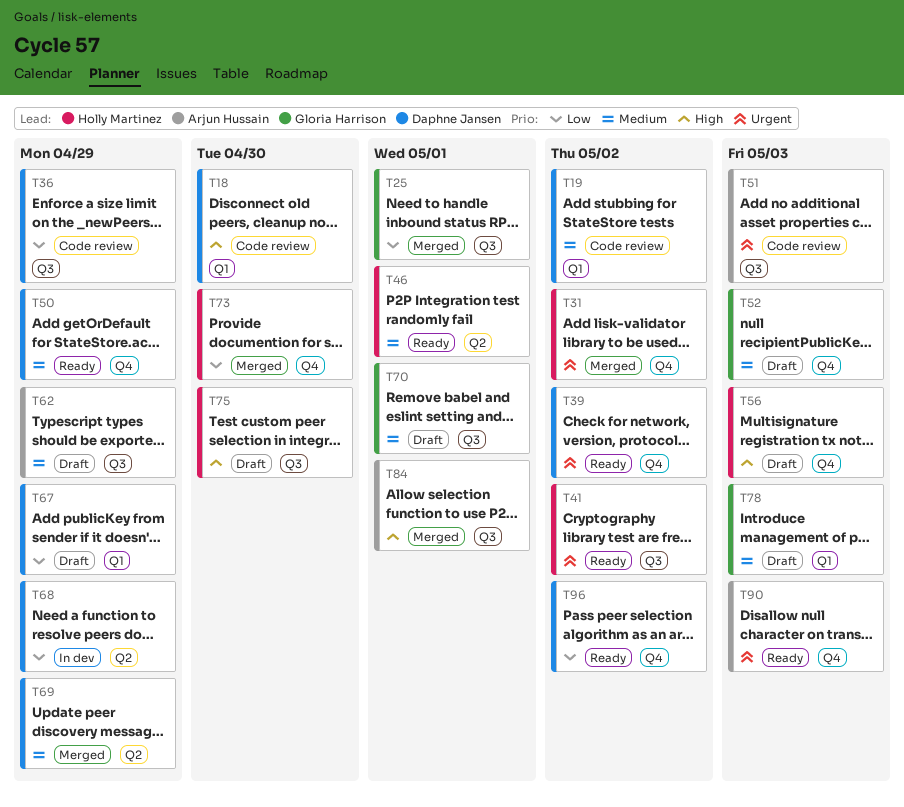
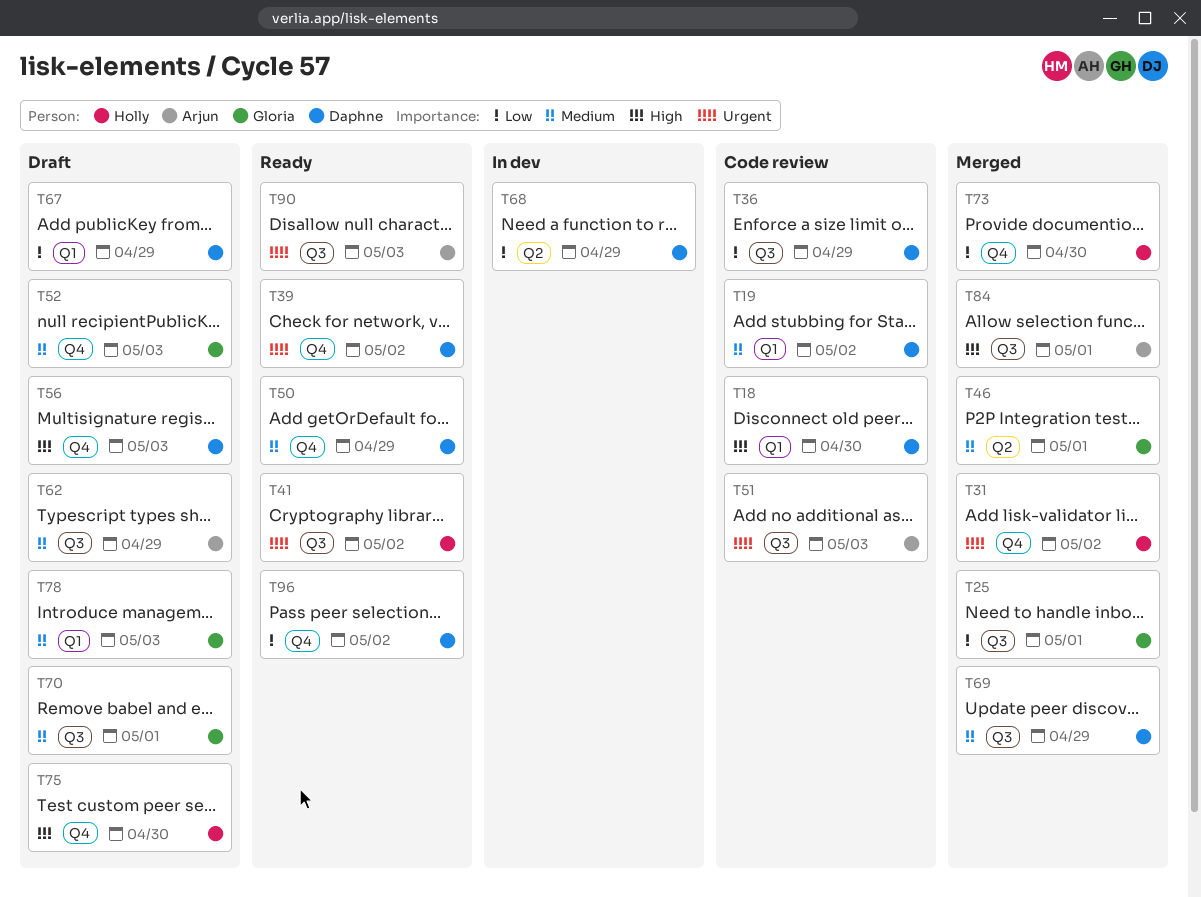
T46, status: Ready -> Merged
T46, owner: Holly Martinez -> Gloria Harrison
T56, owner: Holly Martinez -> Daphne Jansen
T69, label: Q2 -> Q3
T75, label: Q3 -> Q4
T90, label: Q4 -> Q3

